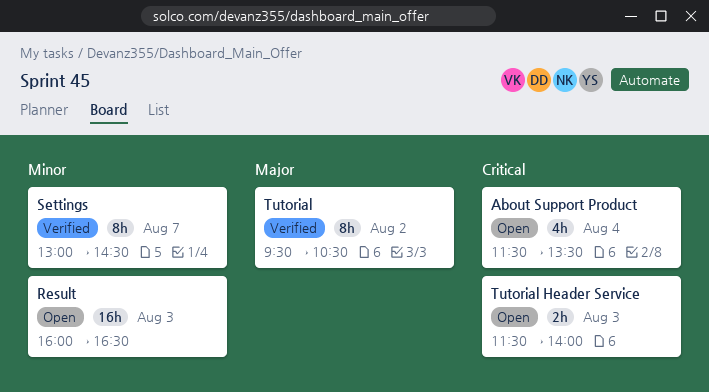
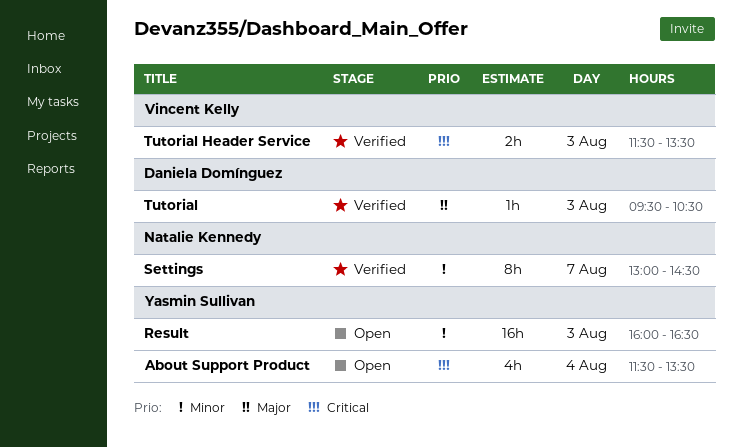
Tutorial, estimate: 8h -> 1h
Tutorial, day: Aug 2 -> Aug 3
Tutorial Header Service, status: Open -> Verified
Tutorial Header Service, ends: 14:00 -> 13:30

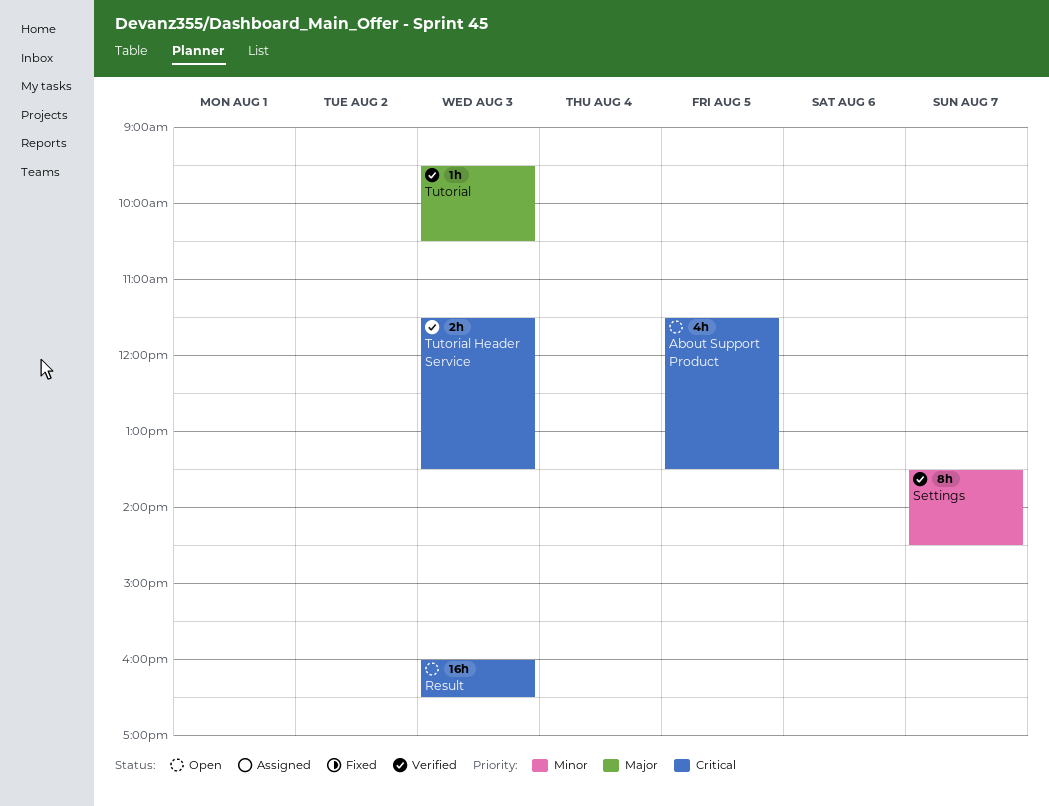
About Support Product, day: Aug 4 -> Aug 5
Result, priority: Minor -> Critical
Settings, begins: 13:00 -> 13:30

